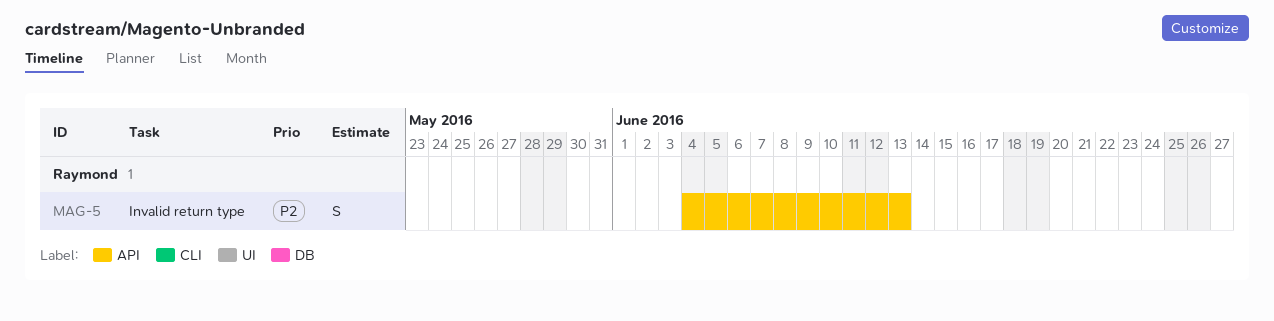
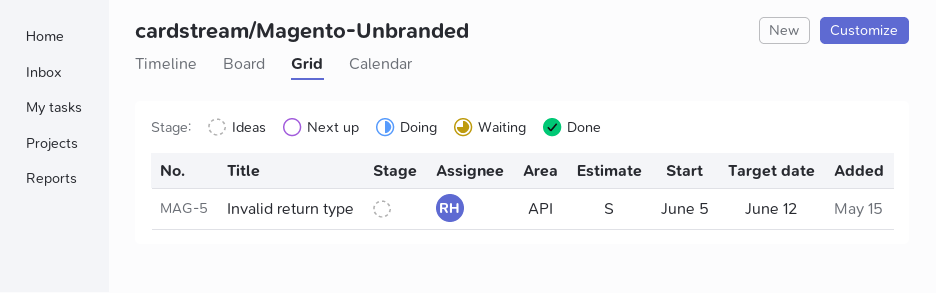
MAG-5, start: Jun 4 -> Jun 5
MAG-5, due: Jun 13 -> Jun 12

